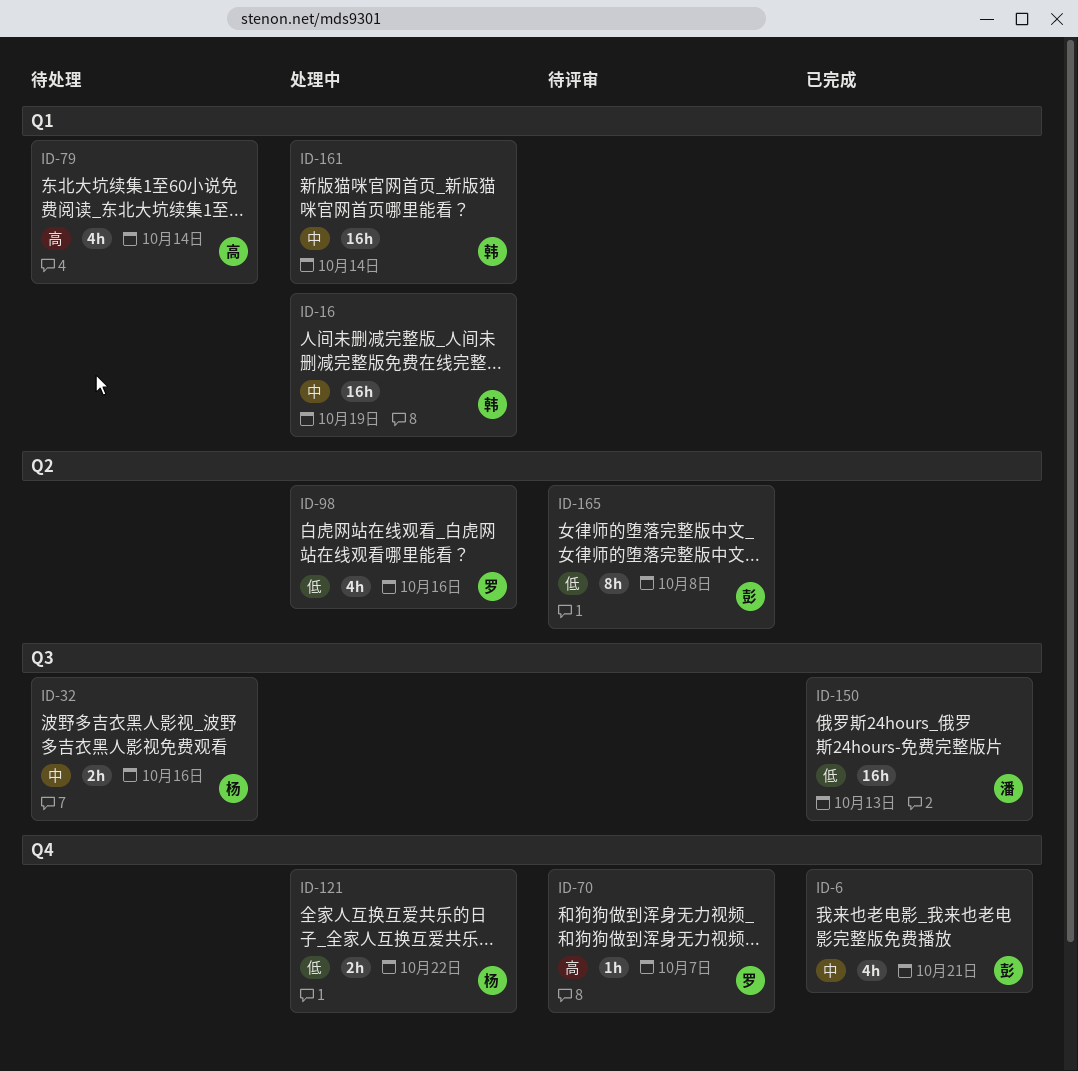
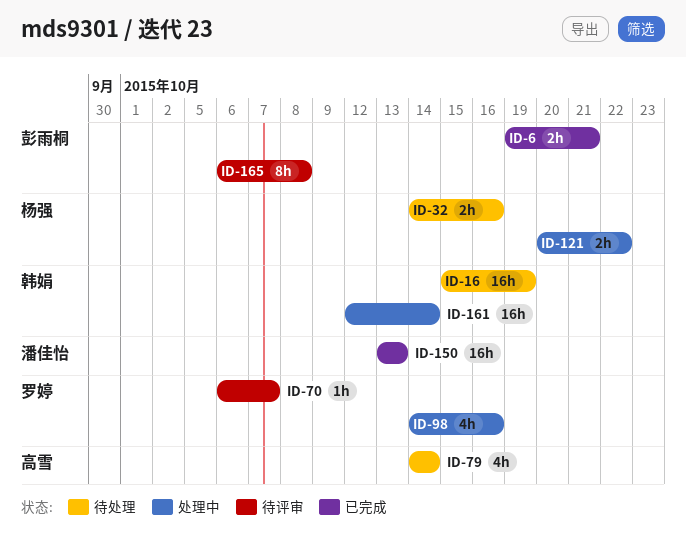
ID-6, estimate: 4h -> 2h
ID-16, status: 处理中 -> 待处理

